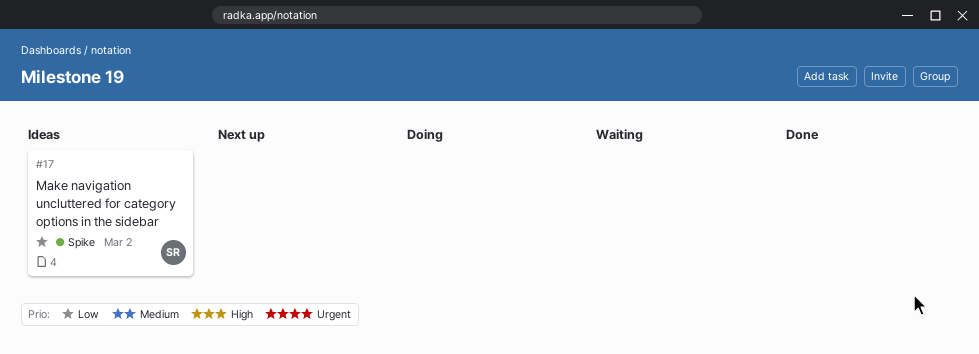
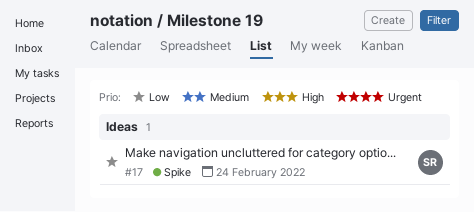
#17, due: Mar 2 -> Feb 24

